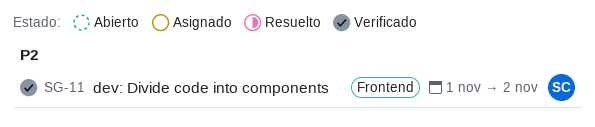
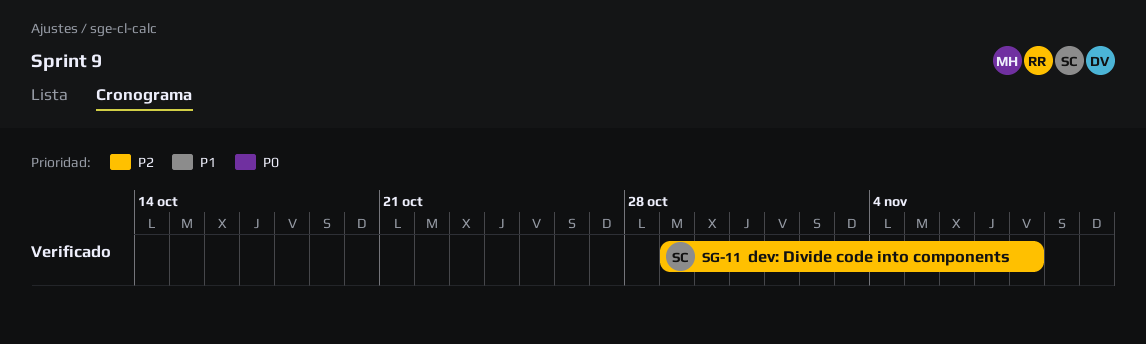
SG-11, start: Nov 1 -> Oct 29
SG-11, due: Nov 2 -> Nov 8

